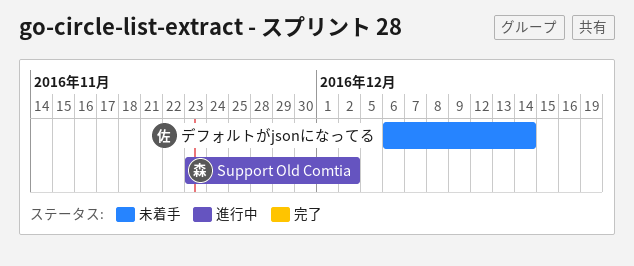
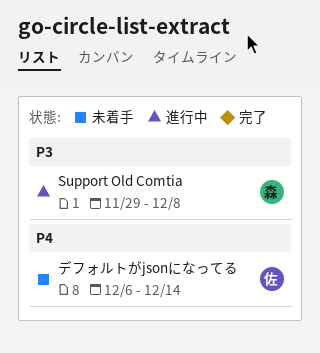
Support Old Comtia, start: Nov 23 -> Nov 29
Support Old Comtia, due: Dec 2 -> Dec 8

